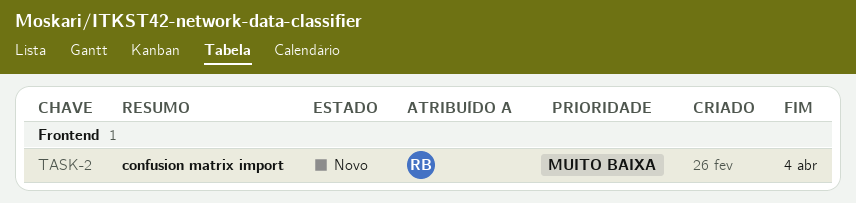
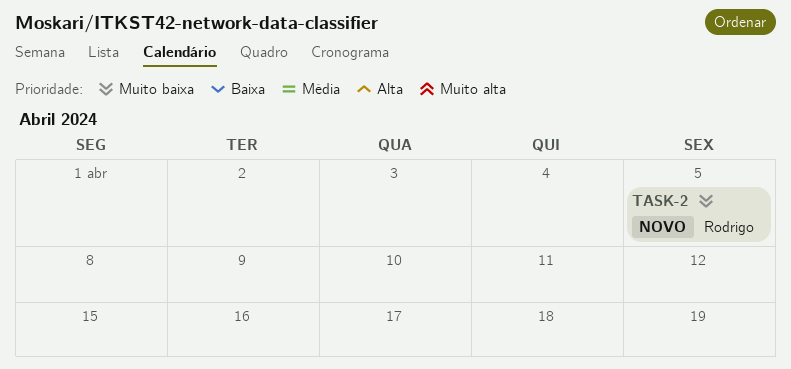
TASK-2, due: Apr 4 -> Apr 5

